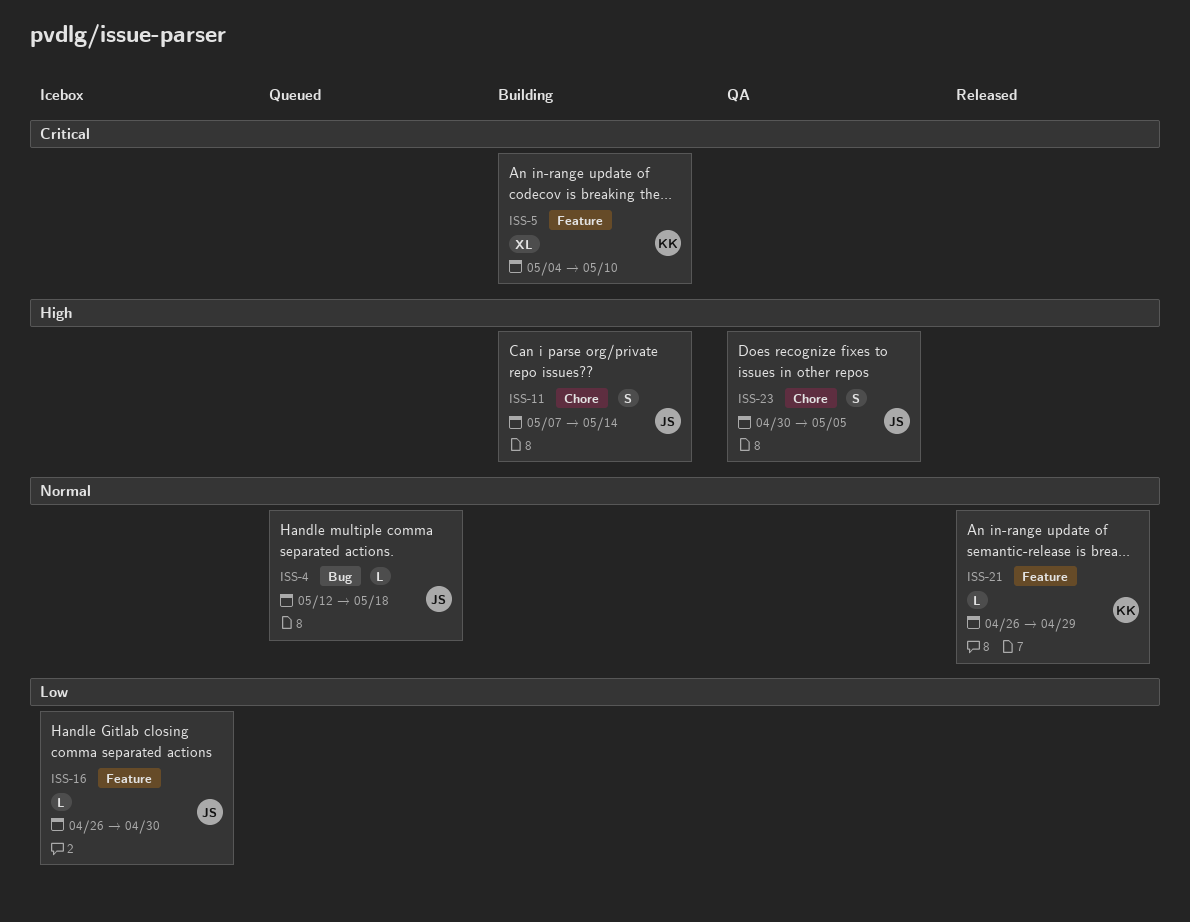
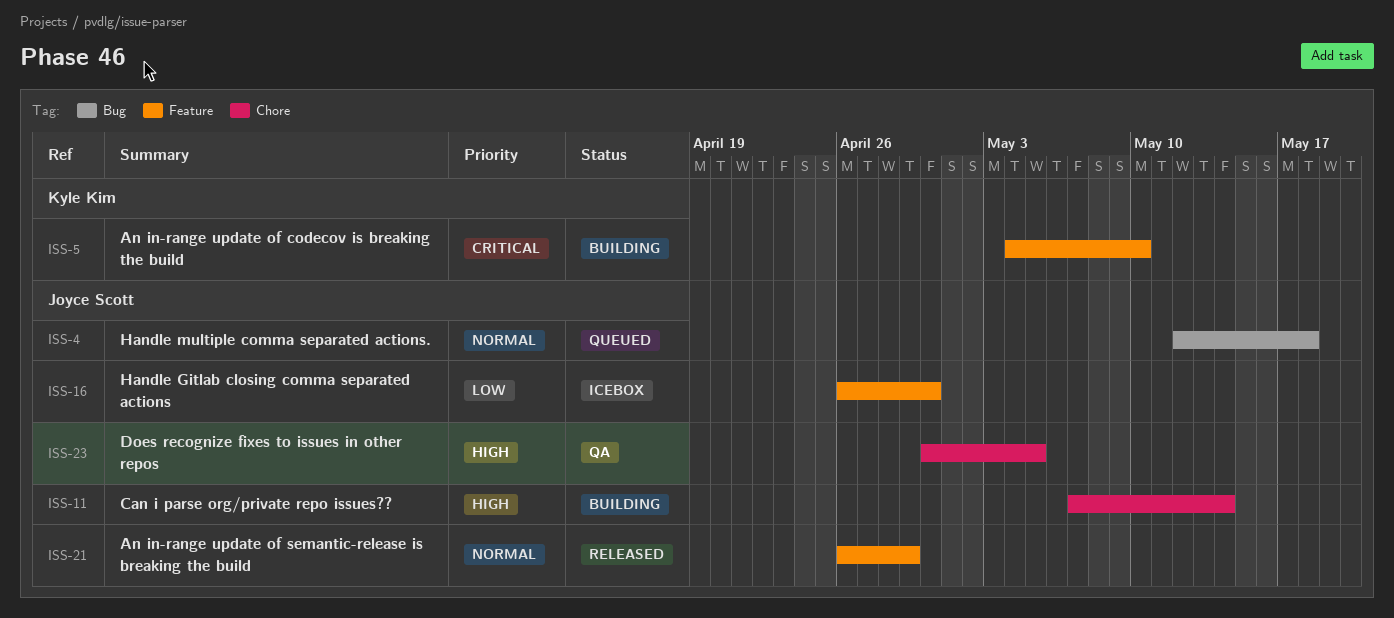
ISS-21, owner: Kyle Kim -> Joyce Scott

